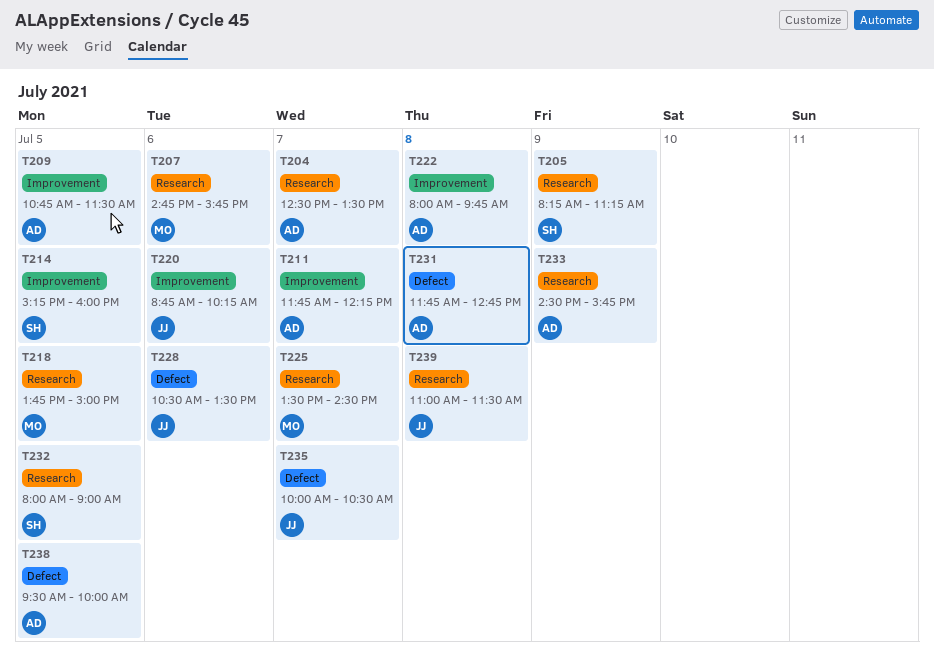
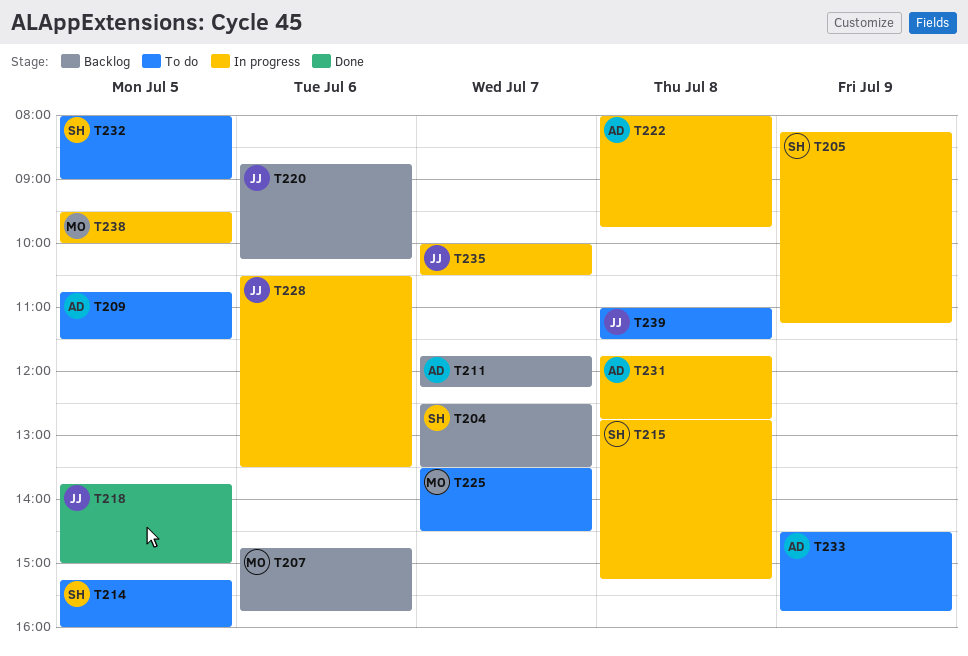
T204, owner: AD -> SH
T215: none -> present
T218, owner: MO -> JJ
T238, owner: AD -> MO

